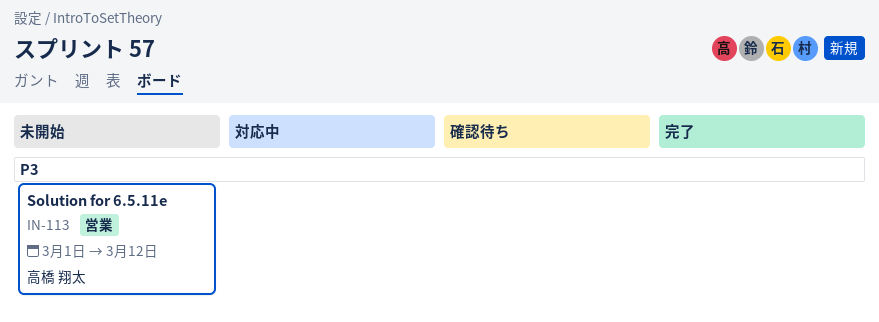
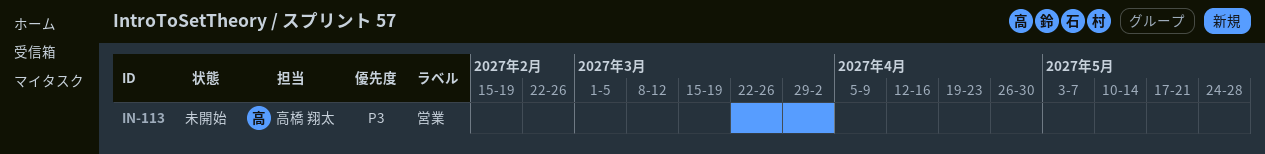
IN-113, start: Mar 1 -> Mar 22
IN-113, due: Mar 12 -> Apr 2

